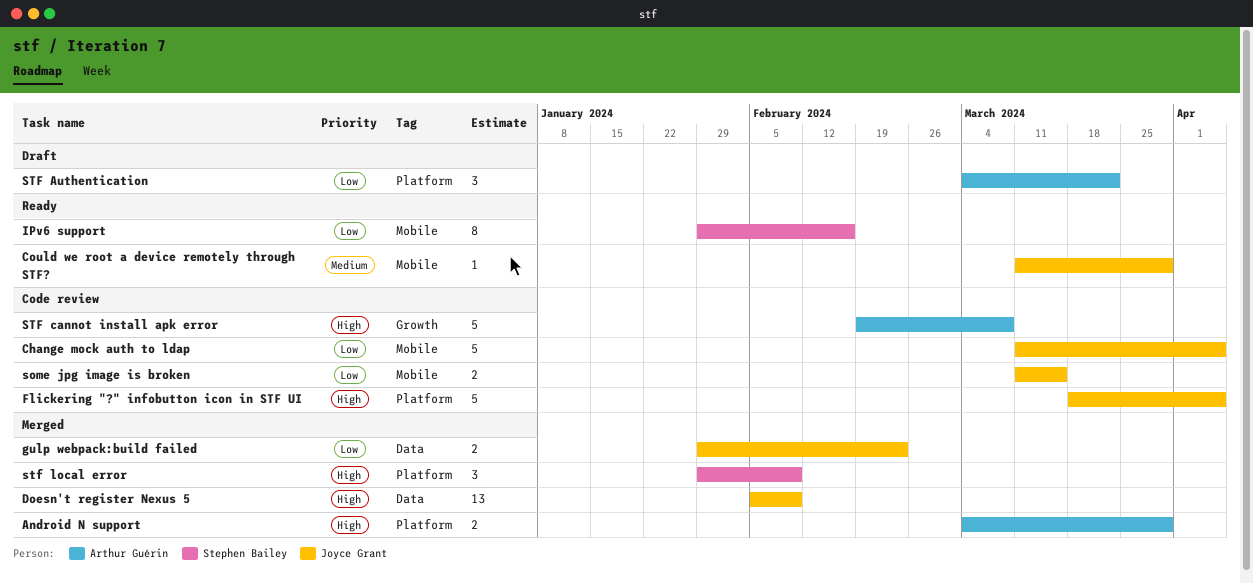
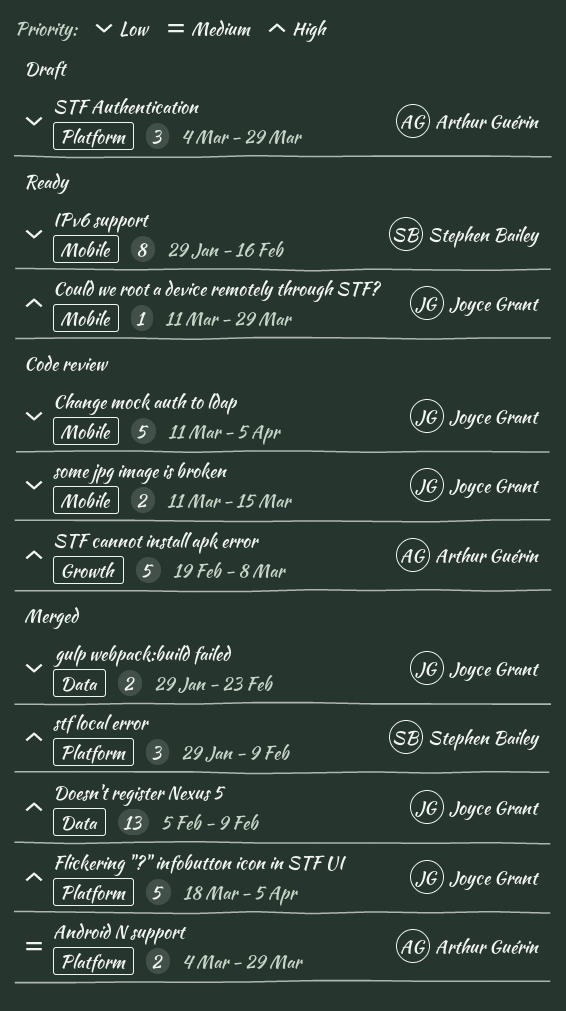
Android N support, priority: High -> Medium
Could we root a device remotely through STF?, priority: Medium -> High
Flickering "?" infobutton icon in STF UI, status: Code review -> Merged
STF Authentication, due: Mar 22 -> Mar 29

